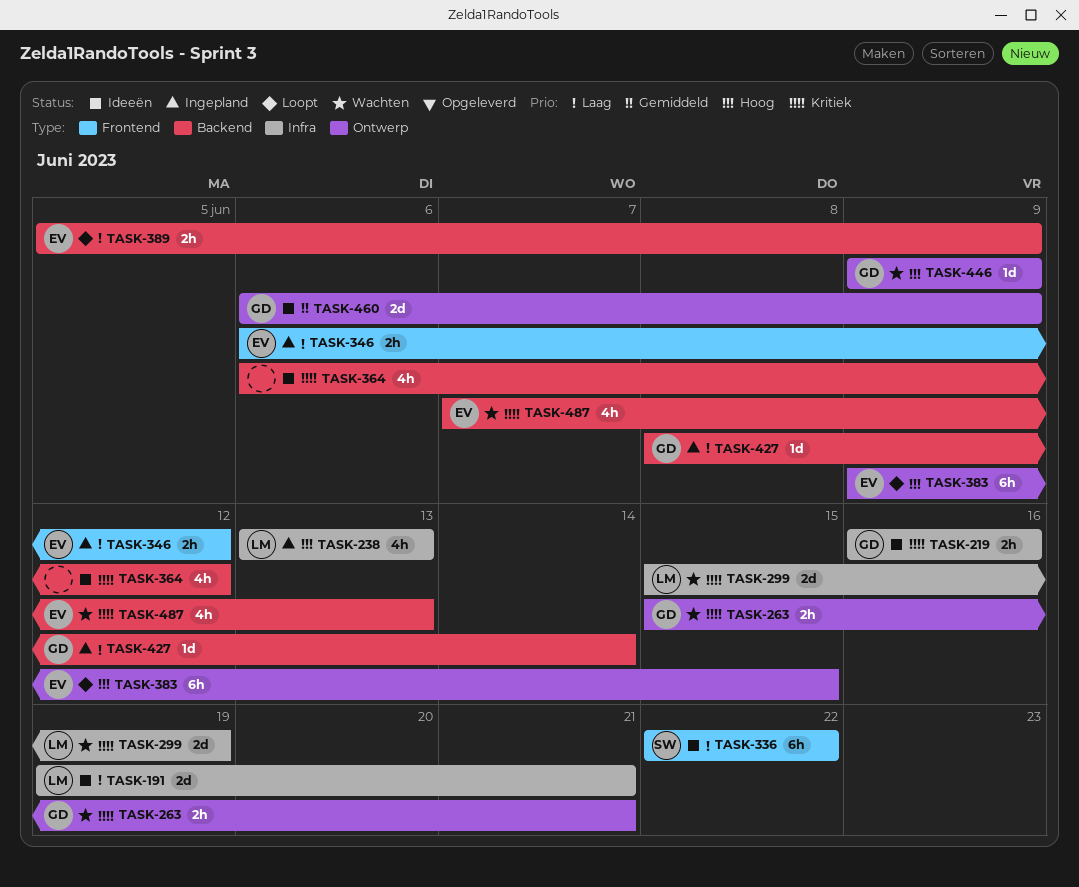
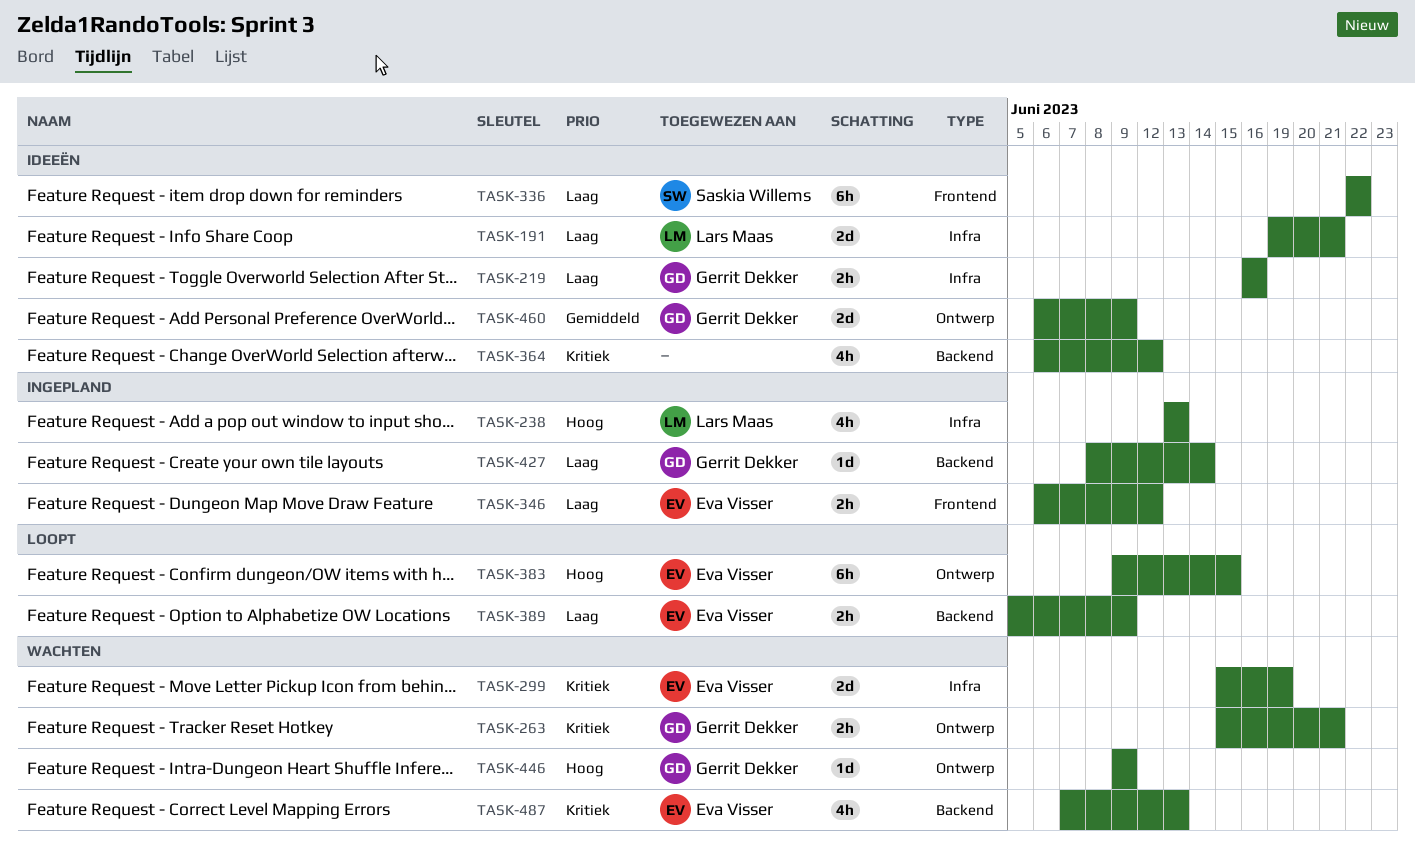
TASK-219, priority: Kritiek -> Laag
TASK-299, owner: Lars Maas -> Eva Visser

